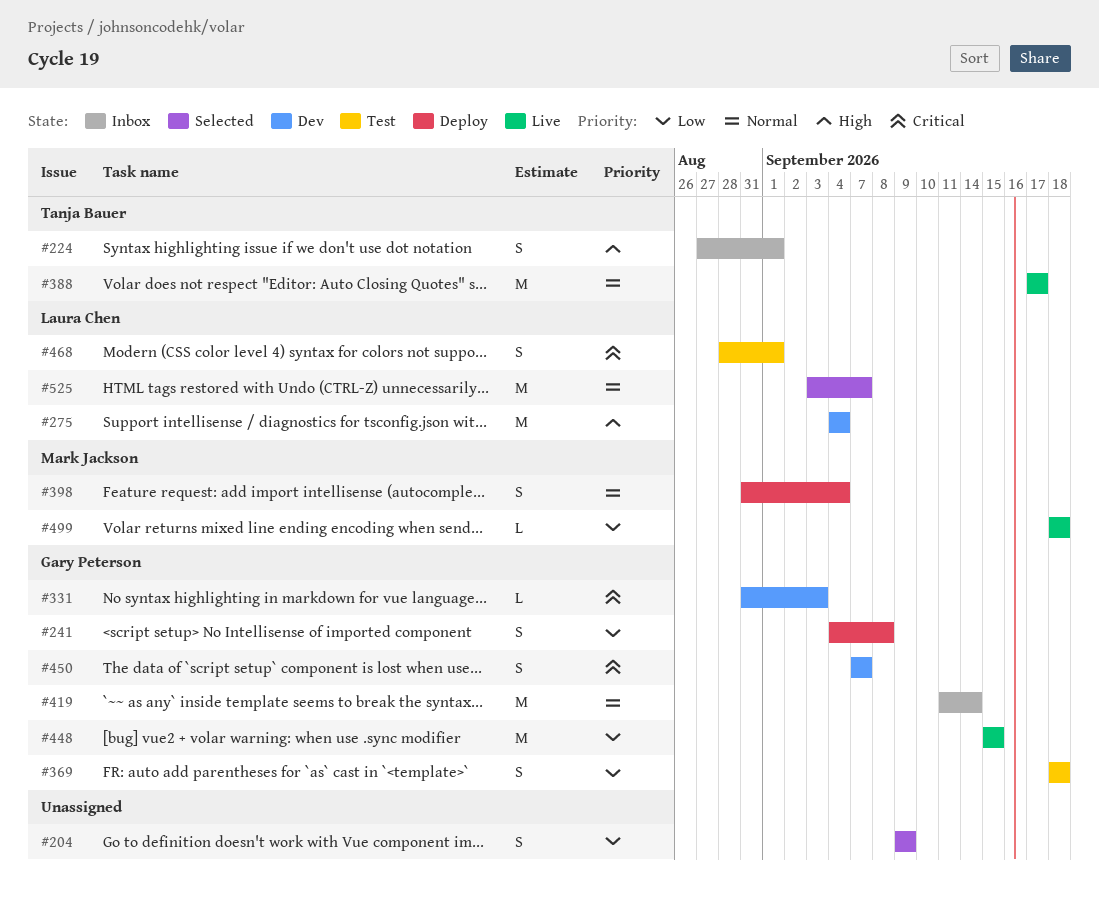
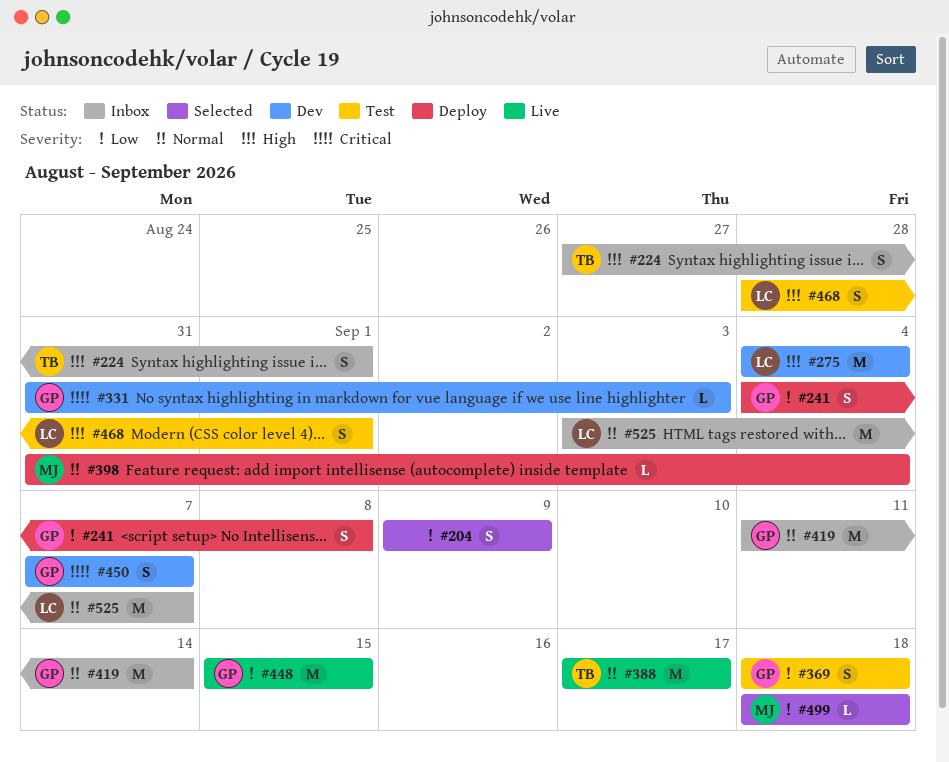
#398, estimate: S -> L
#468, priority: Critical -> High
#499, status: Live -> Selected
#525, status: Selected -> Inbox

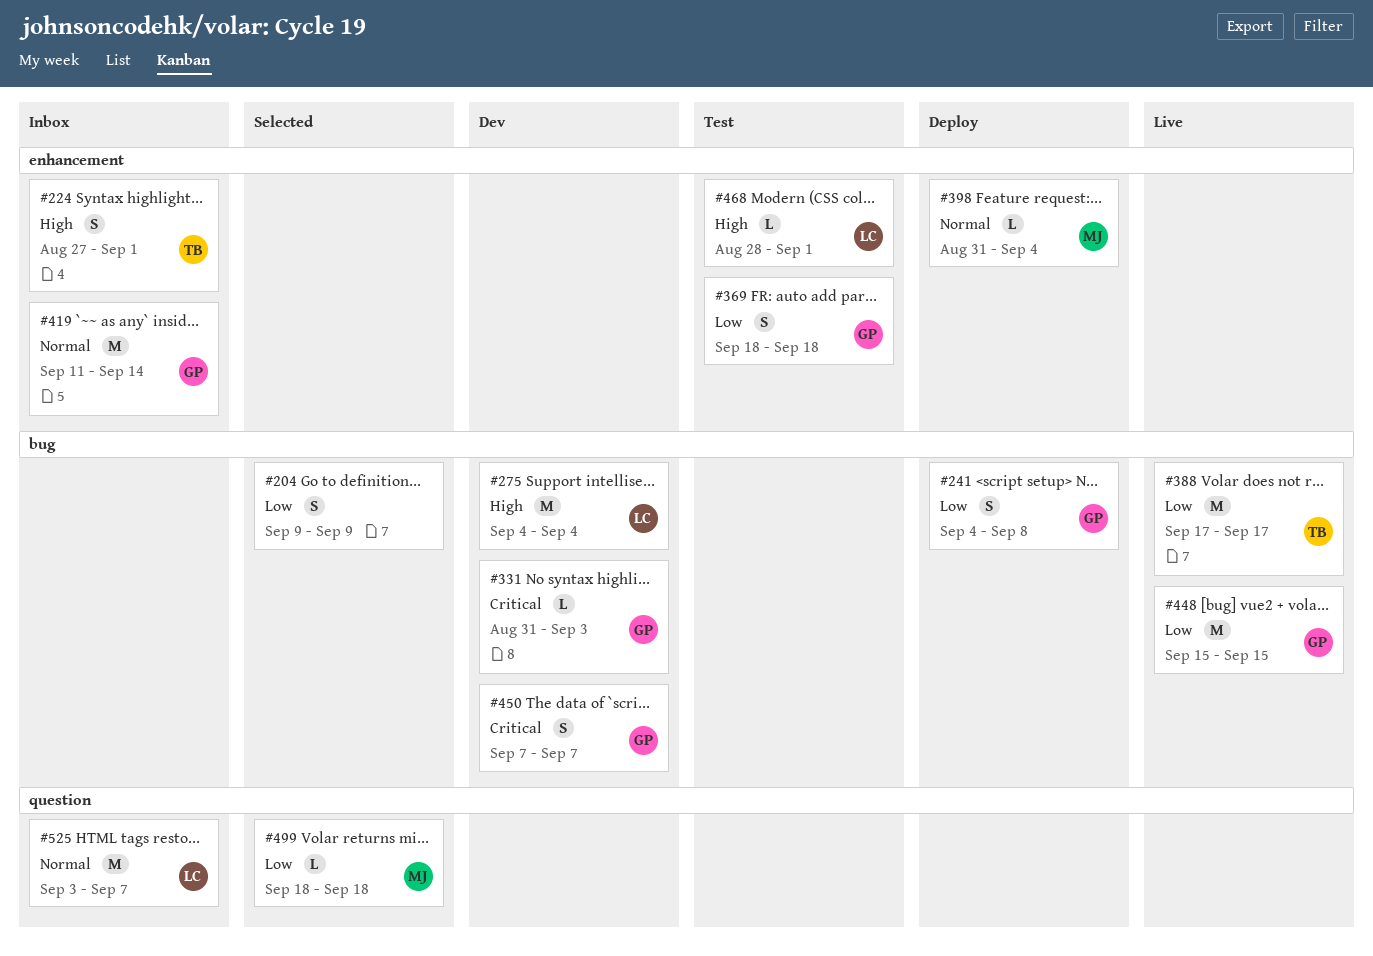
#388, priority: Normal -> Low
#468, estimate: S -> L

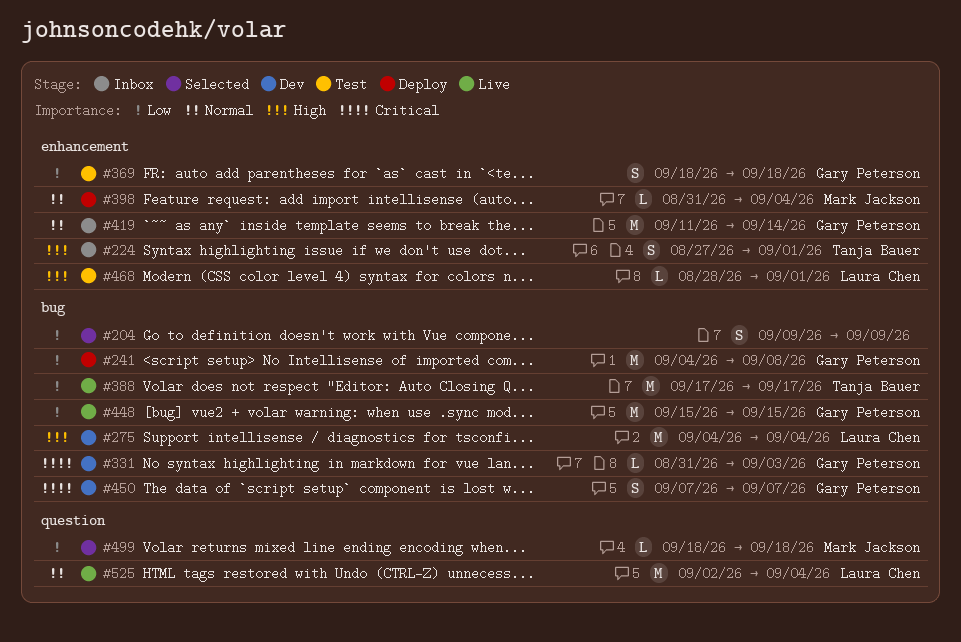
#241, estimate: S -> M
#525, status: Inbox -> Live
#525, start: Sep 3 -> Sep 2
#525, due: Sep 7 -> Sep 4

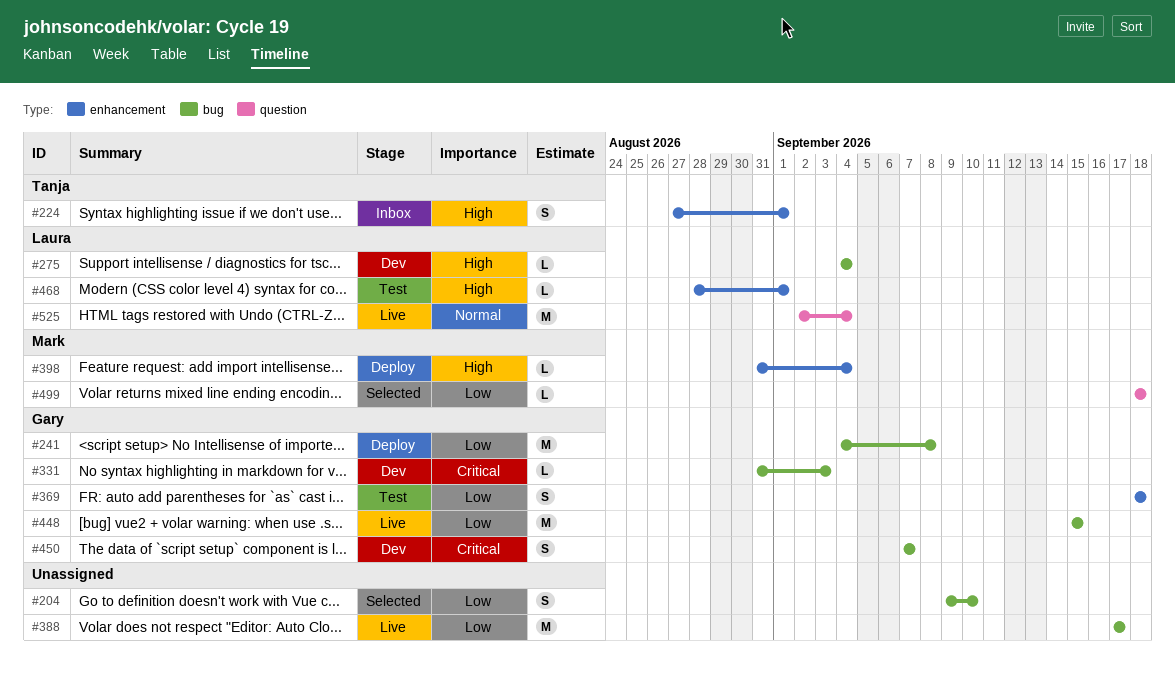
#204, due: Sep 9 -> Sep 10
#275, estimate: M -> L
#388, owner: Tanja Bauer -> none
#398, priority: Normal -> High
#419: present -> none

